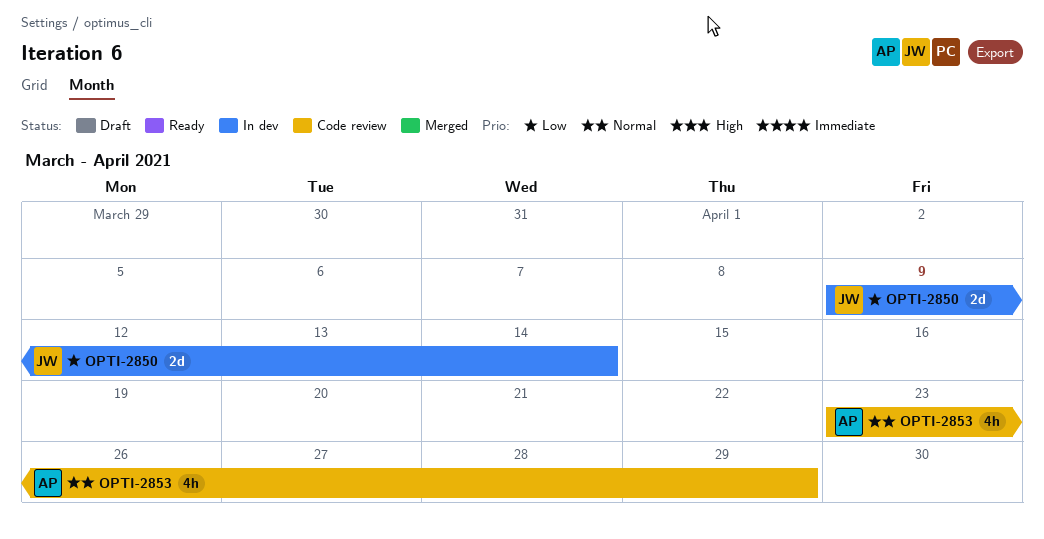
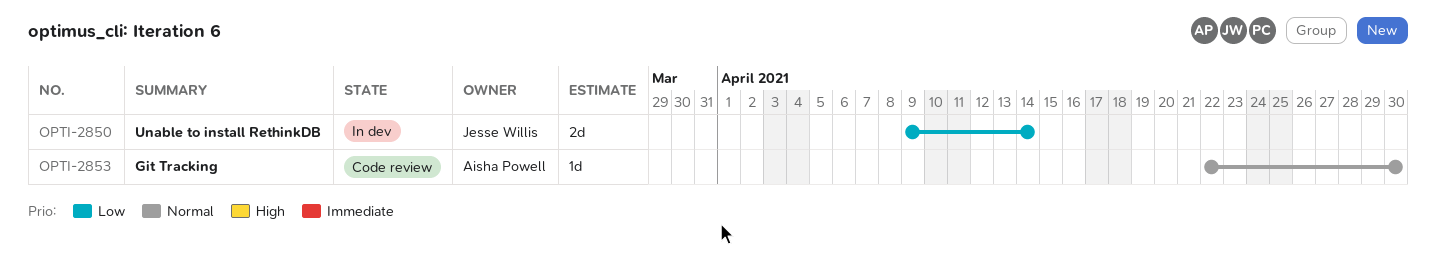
OPTI-2853, estimate: 4h -> 1d
OPTI-2853, start: Apr 23 -> Apr 22
OPTI-2853, due: Apr 29 -> Apr 30

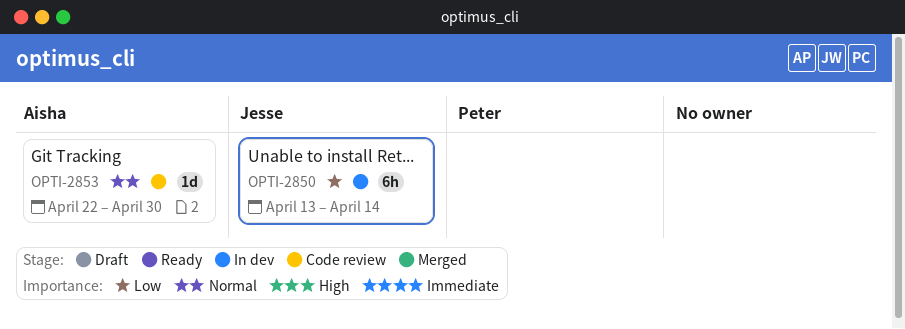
OPTI-2850, estimate: 2d -> 6h
OPTI-2850, start: Apr 9 -> Apr 13

